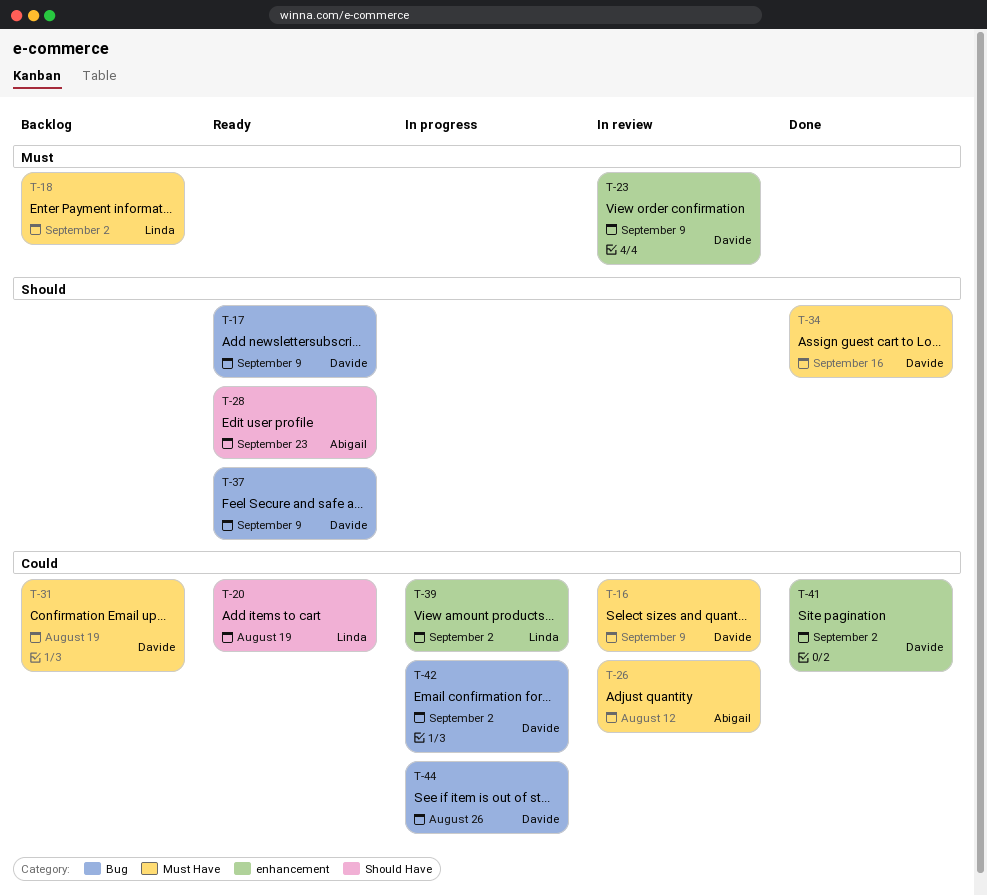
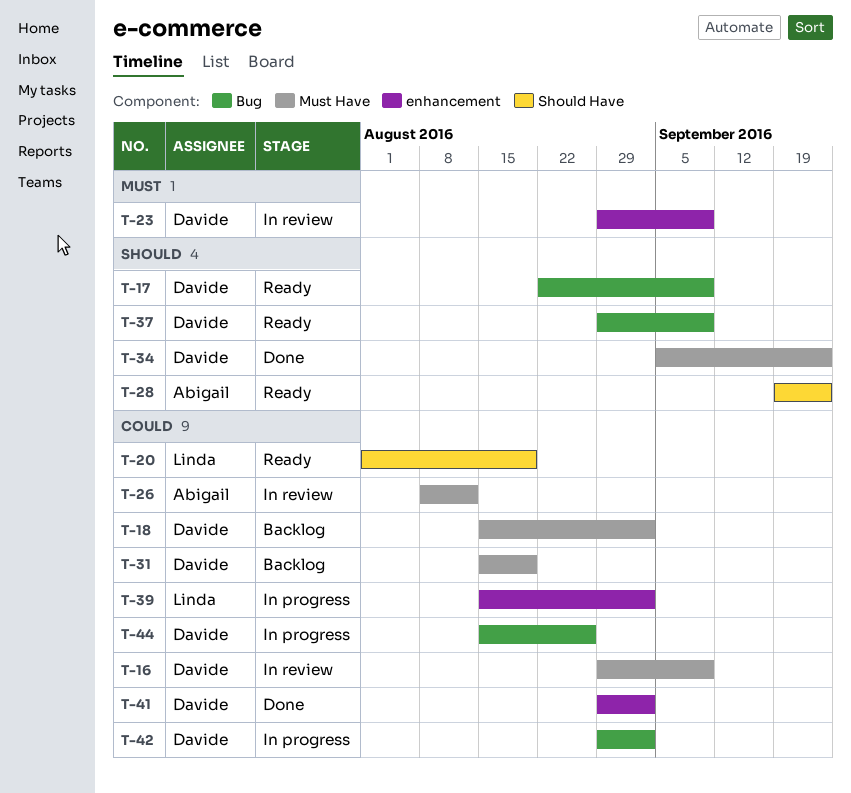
T-18, owner: Linda -> Davide
T-18, priority: Must -> Could
T-34, due: Sep 16 -> Sep 23

